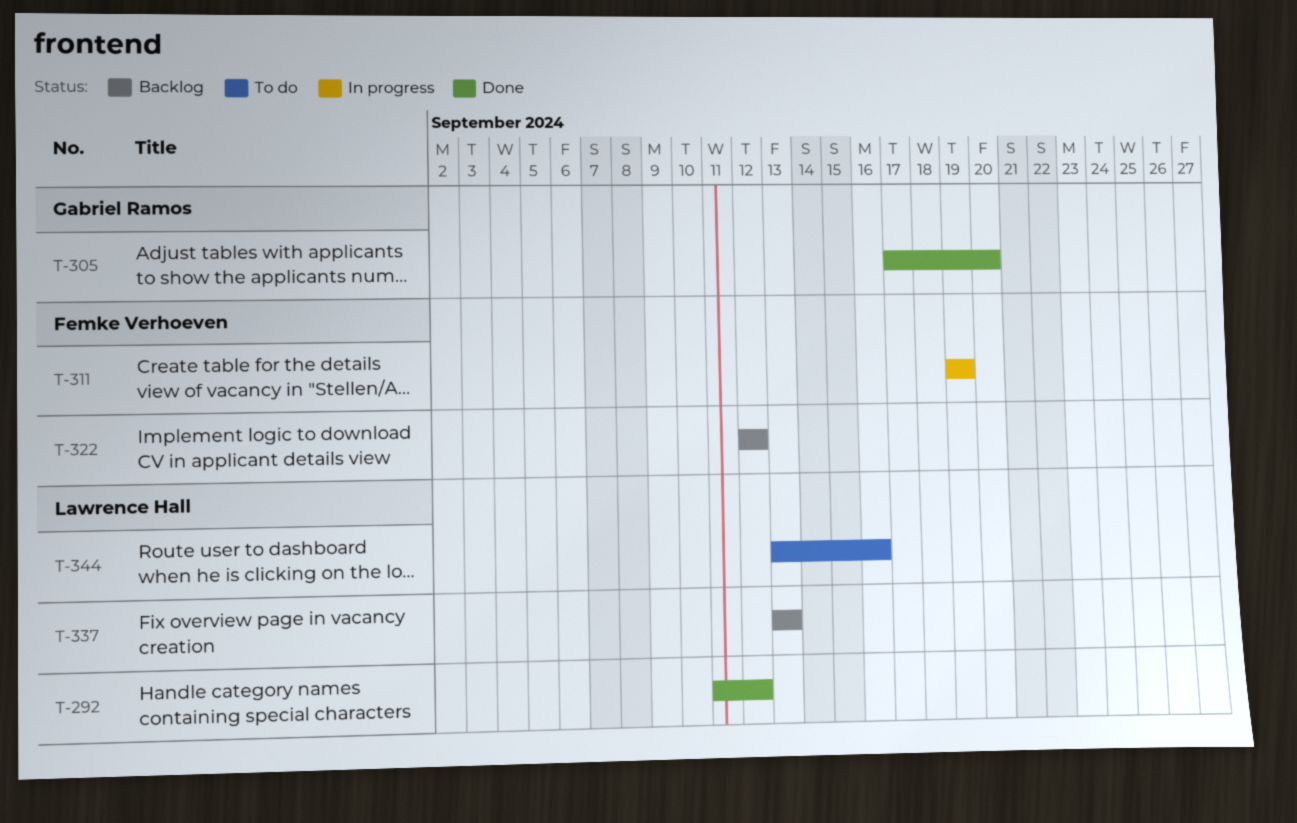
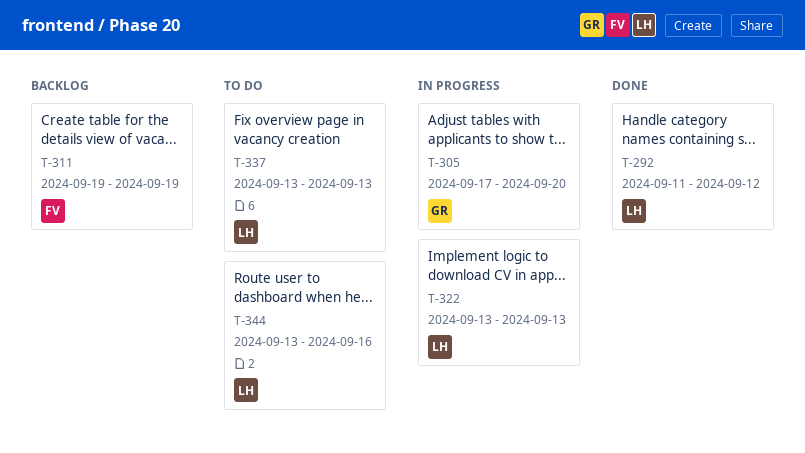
T-305, status: Done -> In progress
T-311, status: In progress -> Backlog
T-322, status: Backlog -> In progress
T-322, owner: Femke Verhoeven -> Lawrence Hall
T-322, start: Sep 12 -> Sep 13
T-322, due: Sep 12 -> Sep 13
T-337, status: Backlog -> To do

